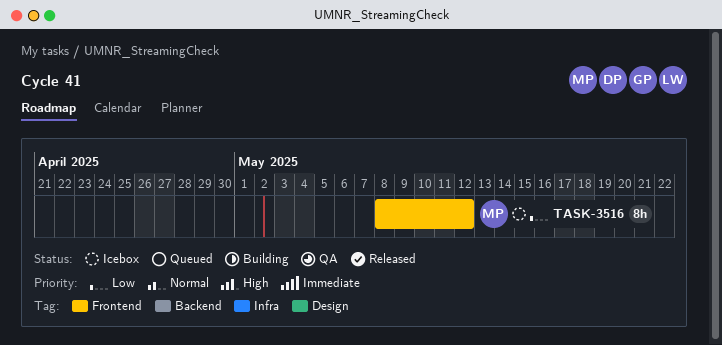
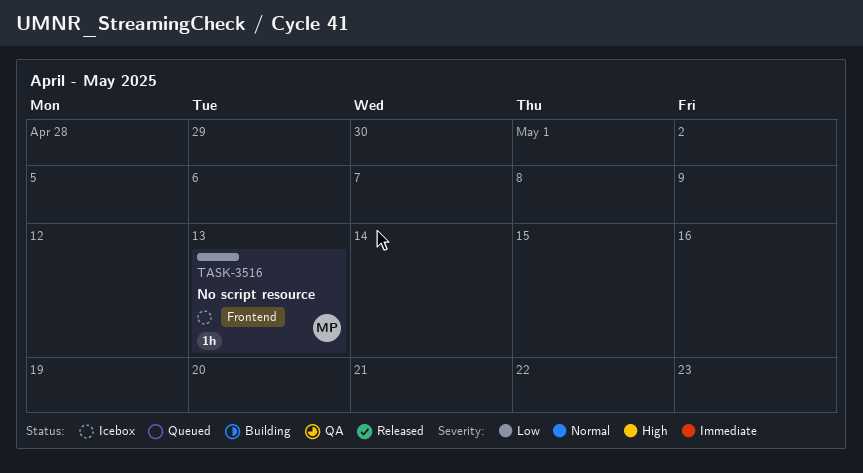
TASK-3516, estimate: 8h -> 1h
TASK-3516, due: May 12 -> May 13

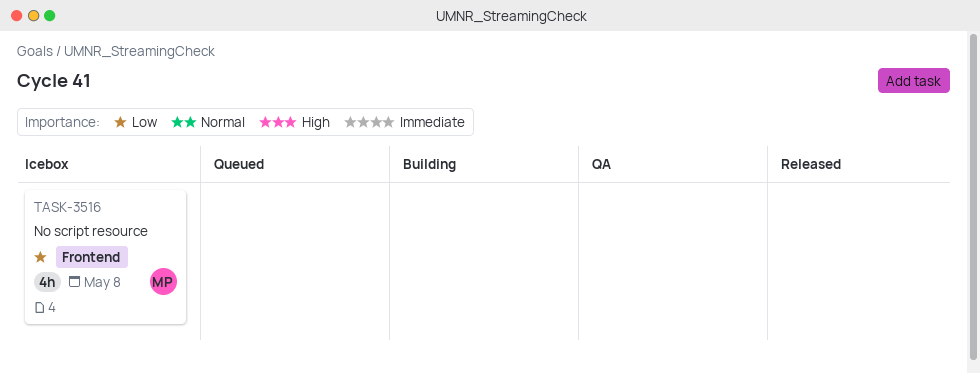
TASK-3516, estimate: 1h -> 4h
TASK-3516, due: May 13 -> May 8

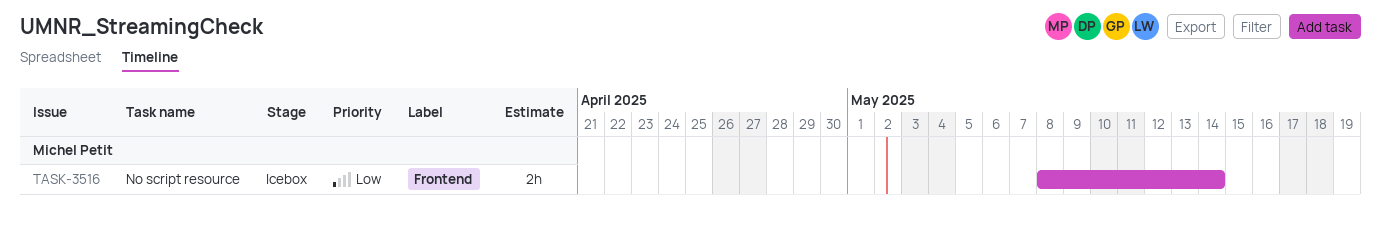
TASK-3516, estimate: 4h -> 2h
TASK-3516, due: May 8 -> May 14

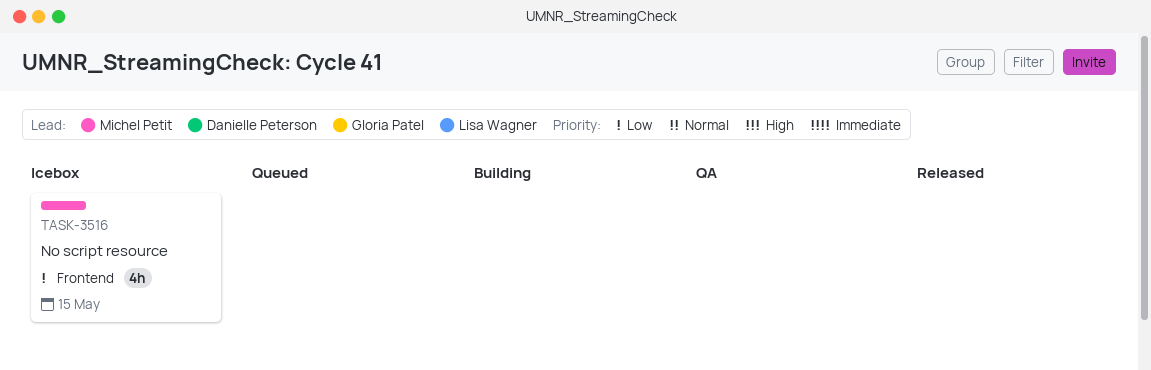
TASK-3516, estimate: 2h -> 4h
TASK-3516, due: May 14 -> May 15

